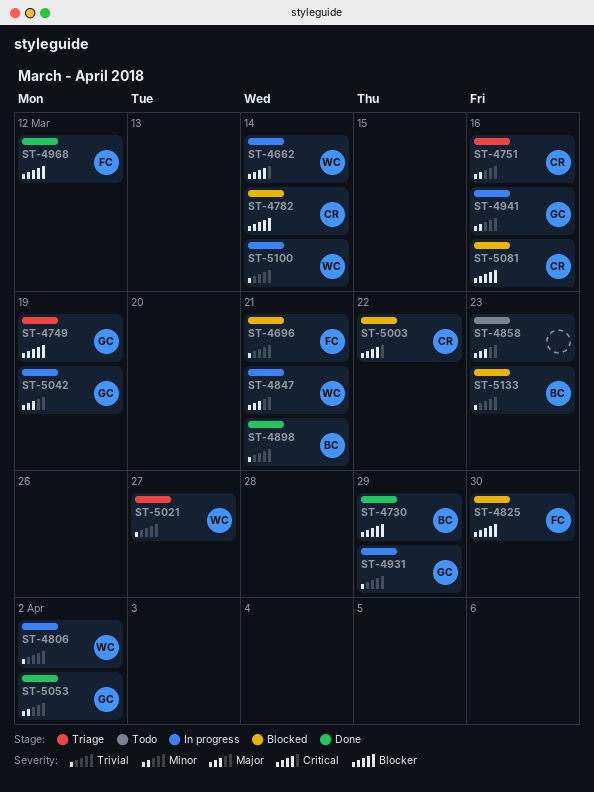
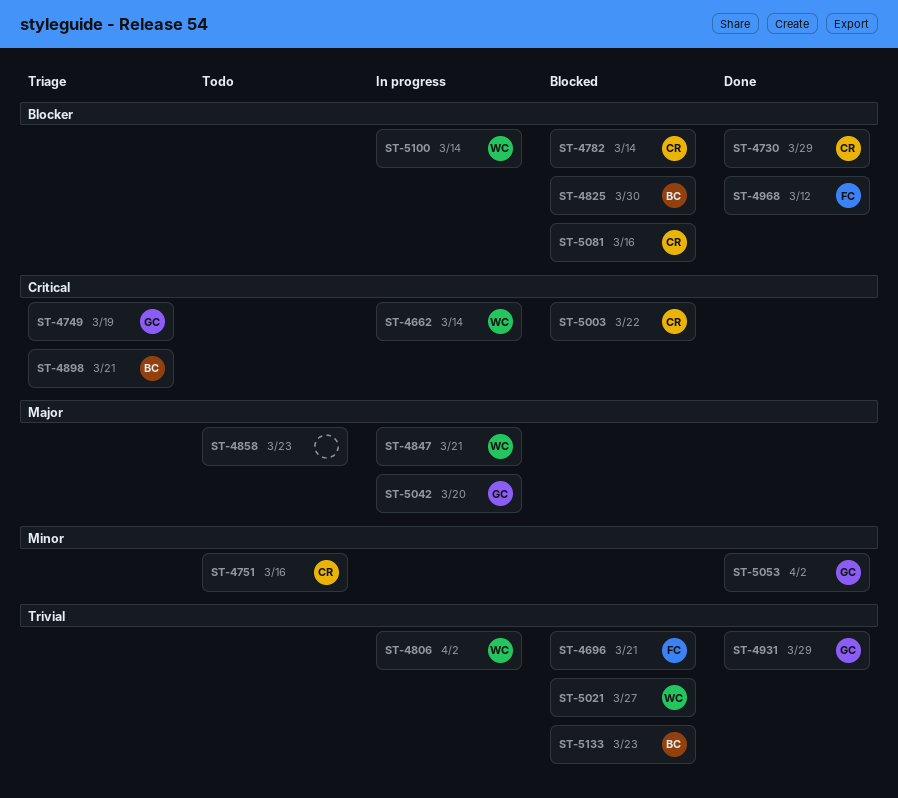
ST-4730, owner: BC -> CR
ST-4749, priority: Blocker -> Critical
ST-4751, status: Triage -> Todo
ST-4825, owner: FC -> BC
ST-4898, status: Done -> Triage
ST-4898, priority: Trivial -> Critical
ST-4931, status: In progress -> Done
ST-4941: present -> none
ST-5021, status: Triage -> Blocked
ST-5042, due: Mar 19 -> Mar 20
ST-5100, priority: Trivial -> Blocker

